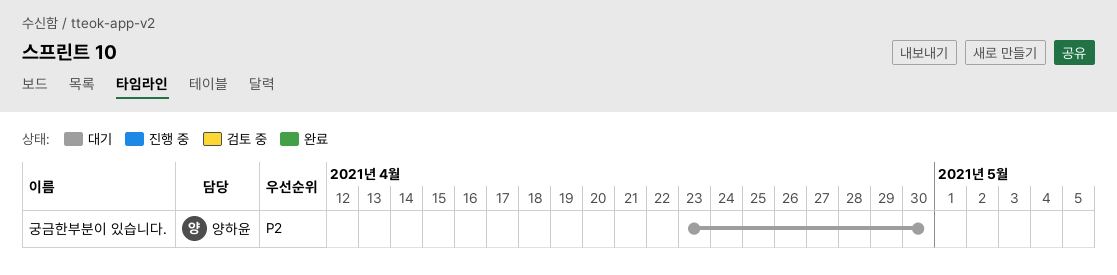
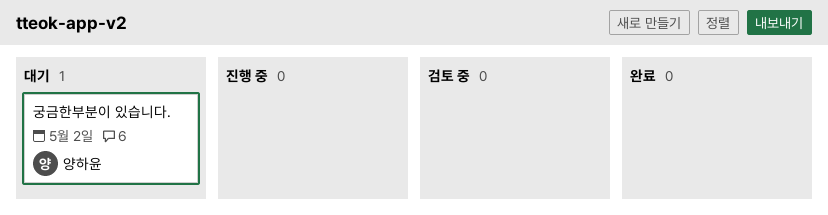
궁금한부분이 있습니다., due: Apr 30 -> May 2

